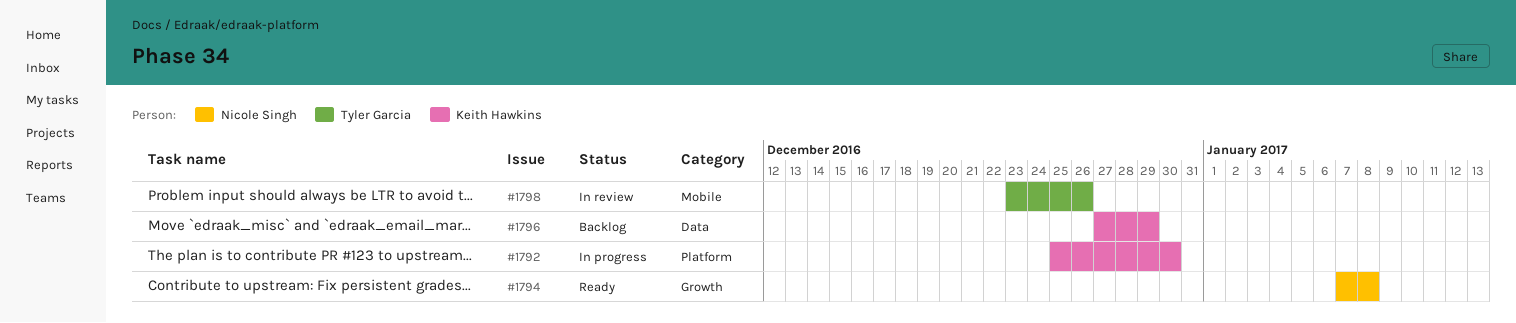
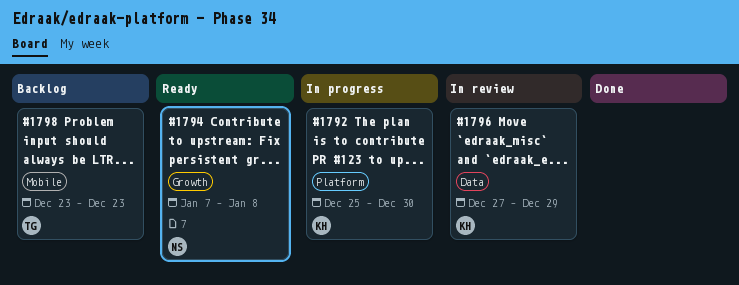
#1796, status: Backlog -> In review
#1798, status: In review -> Backlog
#1798, due: Dec 26 -> Dec 23

